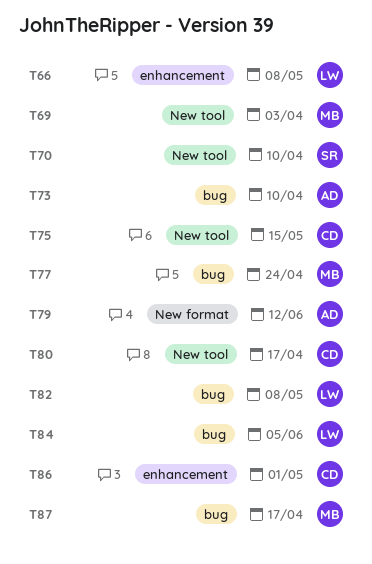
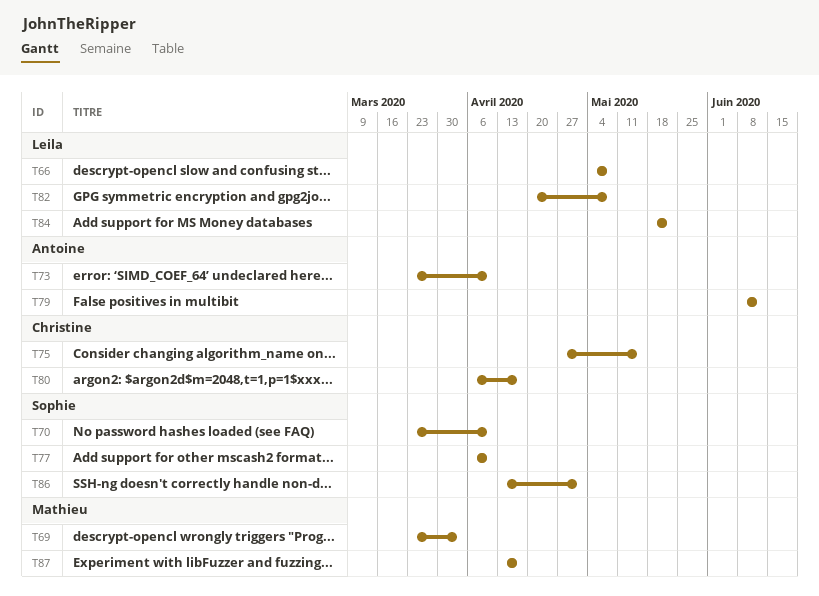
T77, owner: Mathieu -> Sophie
T77, due: Apr 24 -> Apr 10
T84, due: Jun 5 -> May 22
T86, owner: Christine -> Sophie

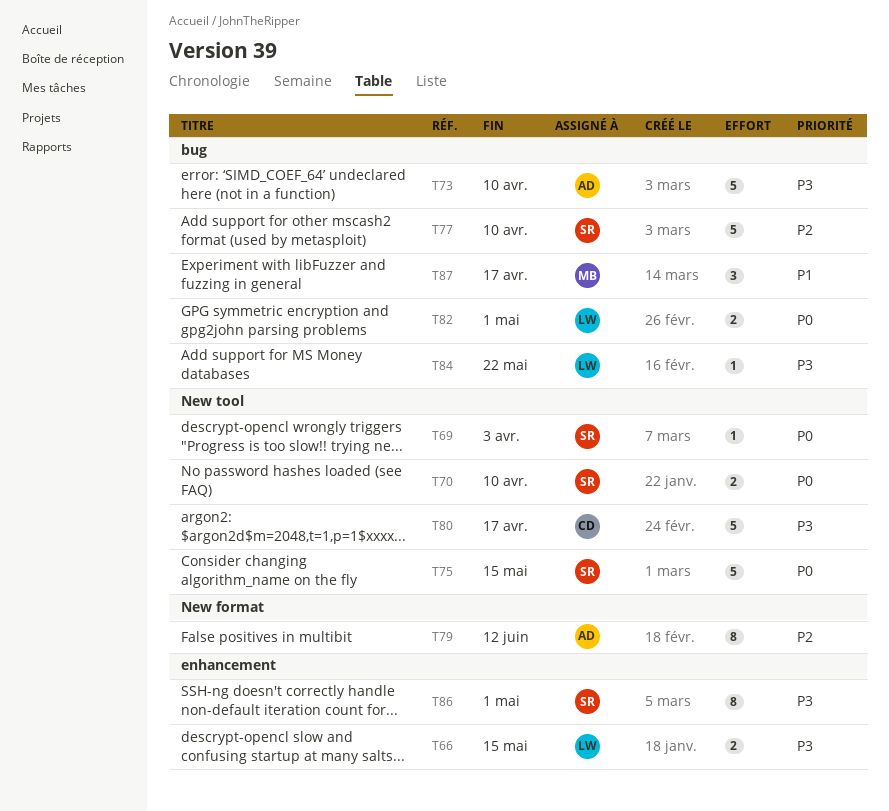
T66, due: May 8 -> May 15
T69, owner: Mathieu -> Sophie
T75, owner: Christine -> Sophie
T82, due: May 8 -> May 1

